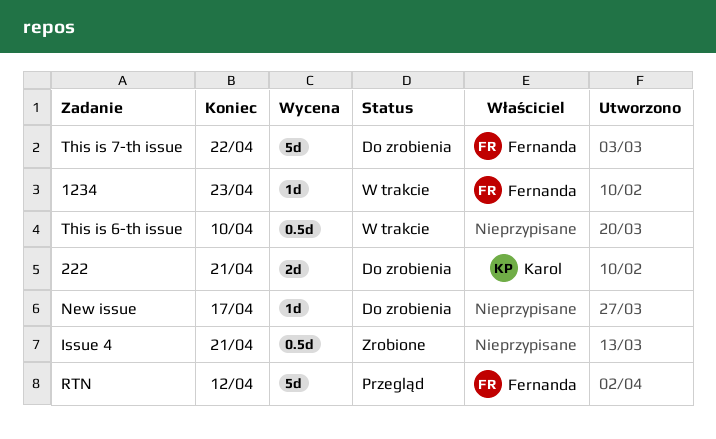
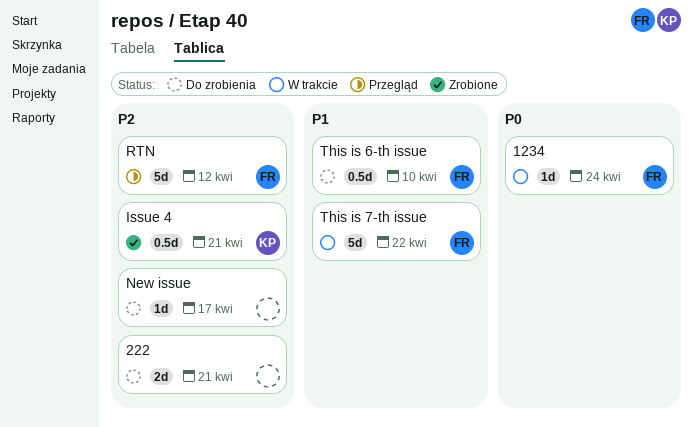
1234, due: Apr 23 -> Apr 24
222, owner: Karol -> none
Issue 4, owner: none -> Karol
This is 6-th issue, status: W trakcie -> Do zrobienia
This is 6-th issue, owner: none -> Fernanda
This is 7-th issue, status: Do zrobienia -> W trakcie

